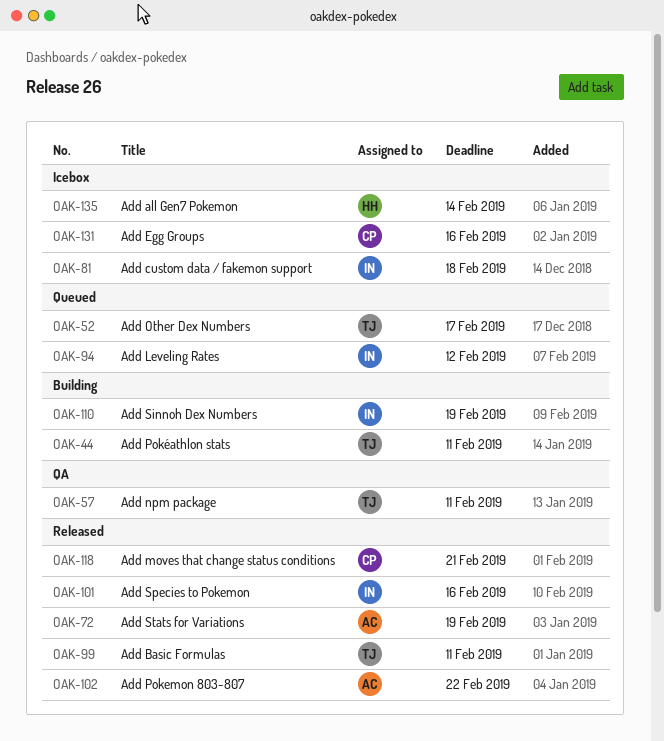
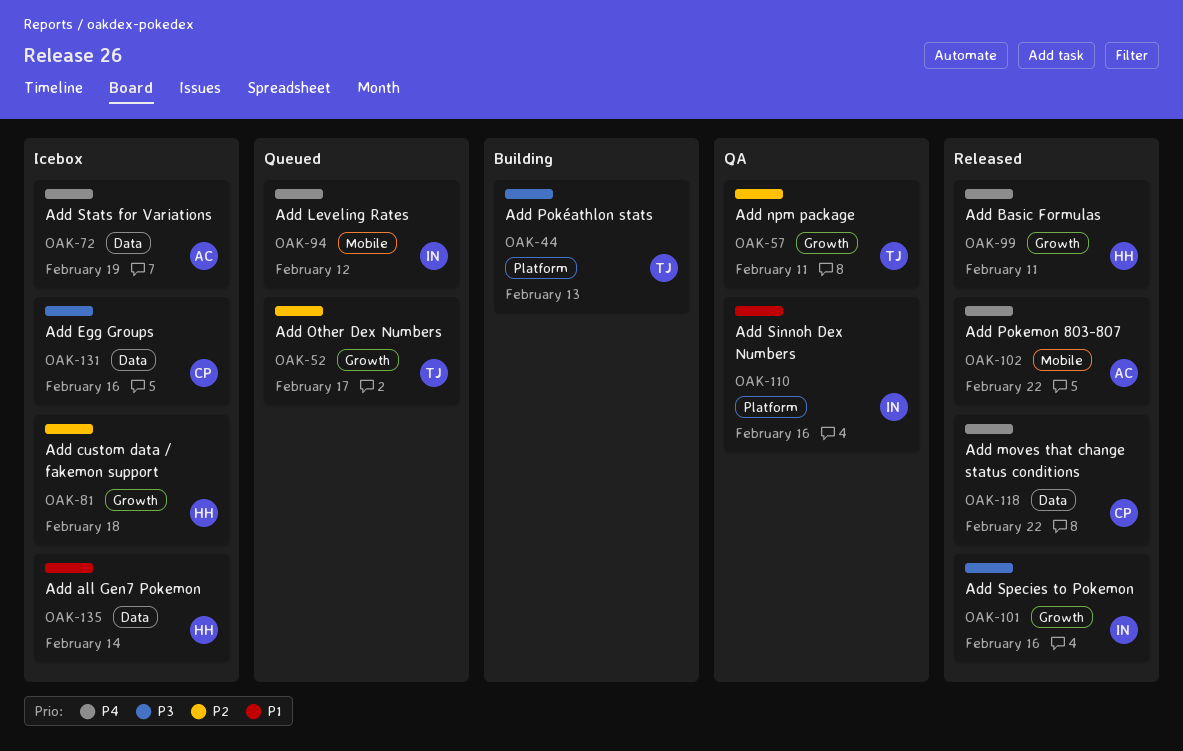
OAK-44, due: Feb 11 -> Feb 13
OAK-72, status: Released -> Icebox
OAK-81, owner: IN -> HH
OAK-99, owner: TJ -> HH
OAK-110, status: Building -> QA
OAK-110, due: Feb 19 -> Feb 16
OAK-118, due: Feb 21 -> Feb 22

